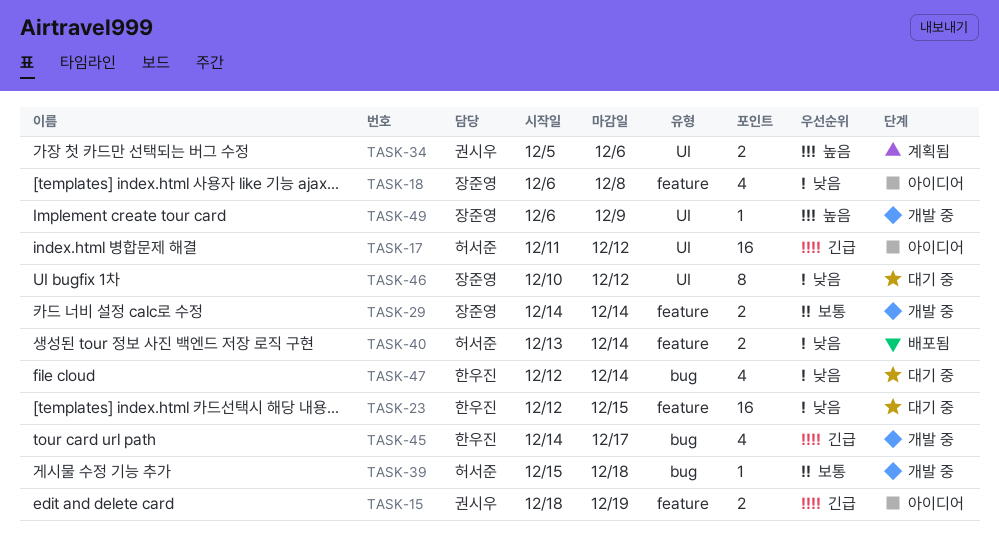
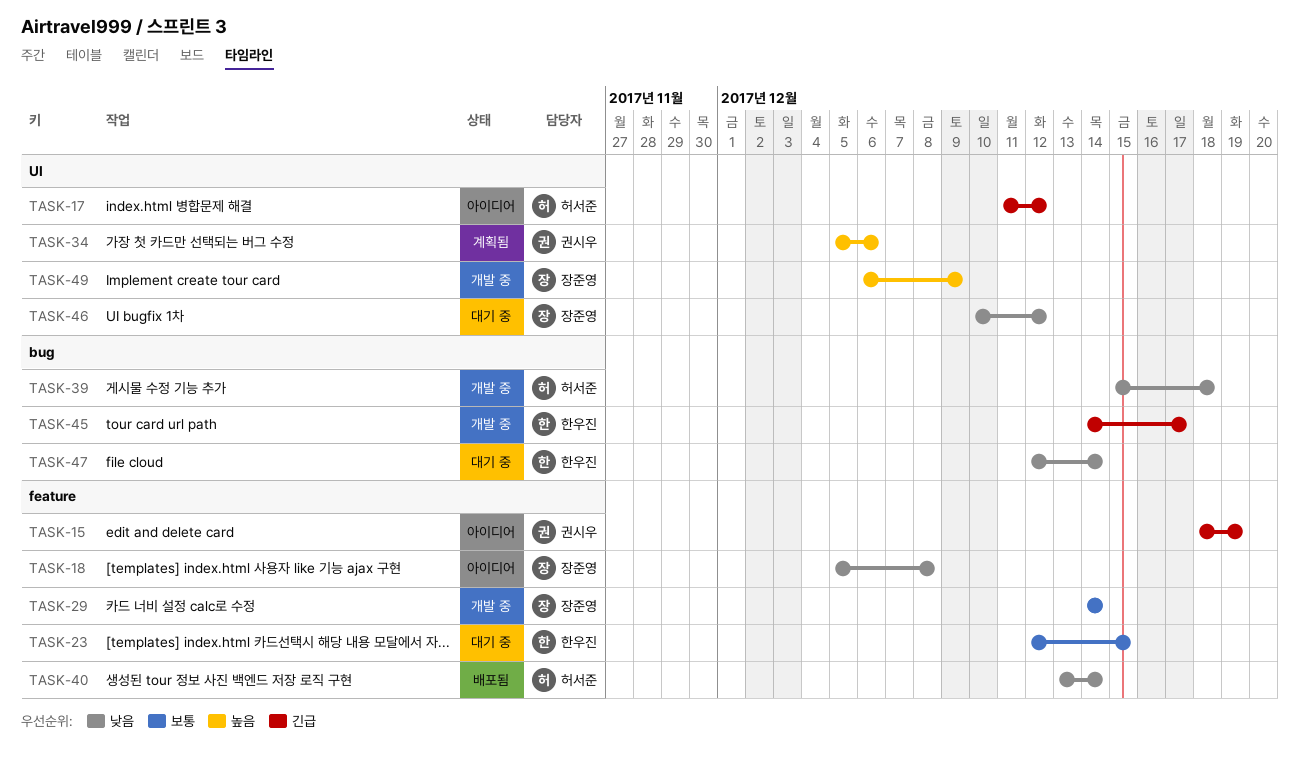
TASK-18, start: Dec 6 -> Dec 5
TASK-23, priority: 낮음 -> 보통
TASK-39, priority: 보통 -> 낮음

